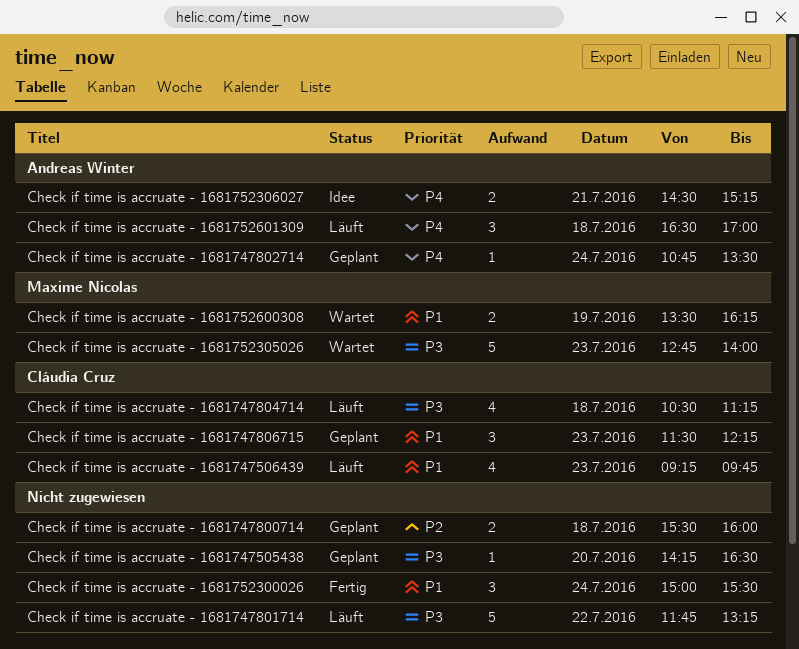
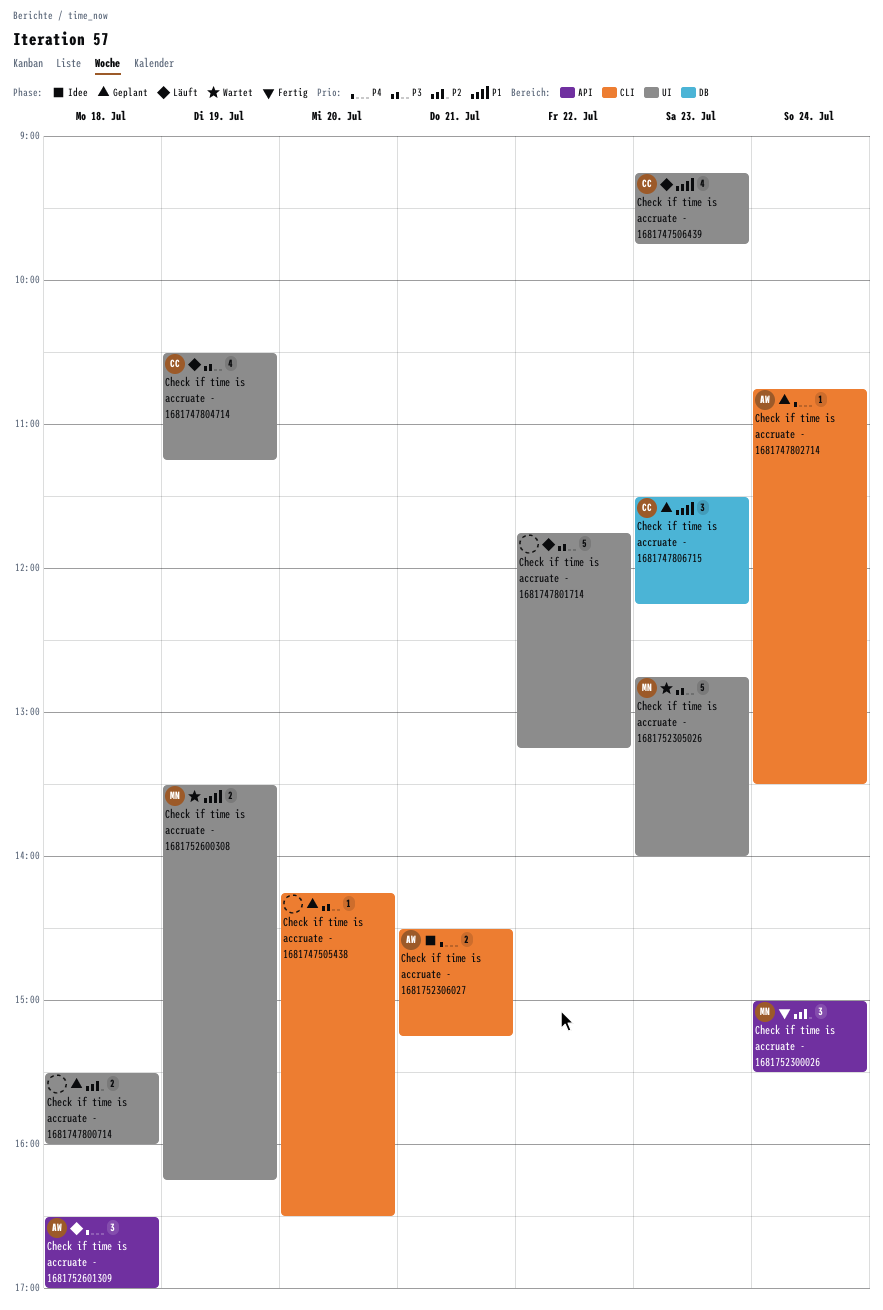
Check if time is accruate - 1681747804714, day: Jul 18 -> Jul 19
Check if time is accruate - 1681752300026, owner: none -> Maxime Nicolas
Check if time is accruate - 1681752300026, priority: P1 -> P2

